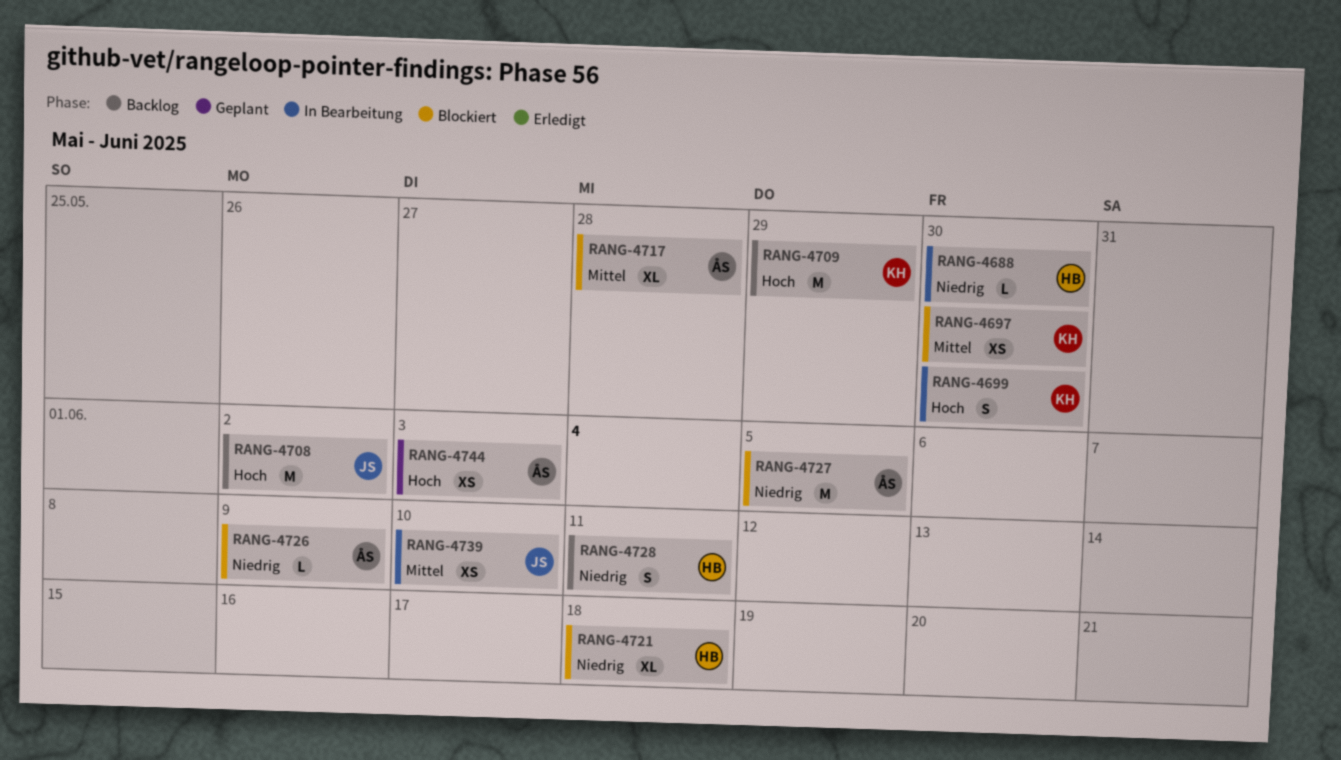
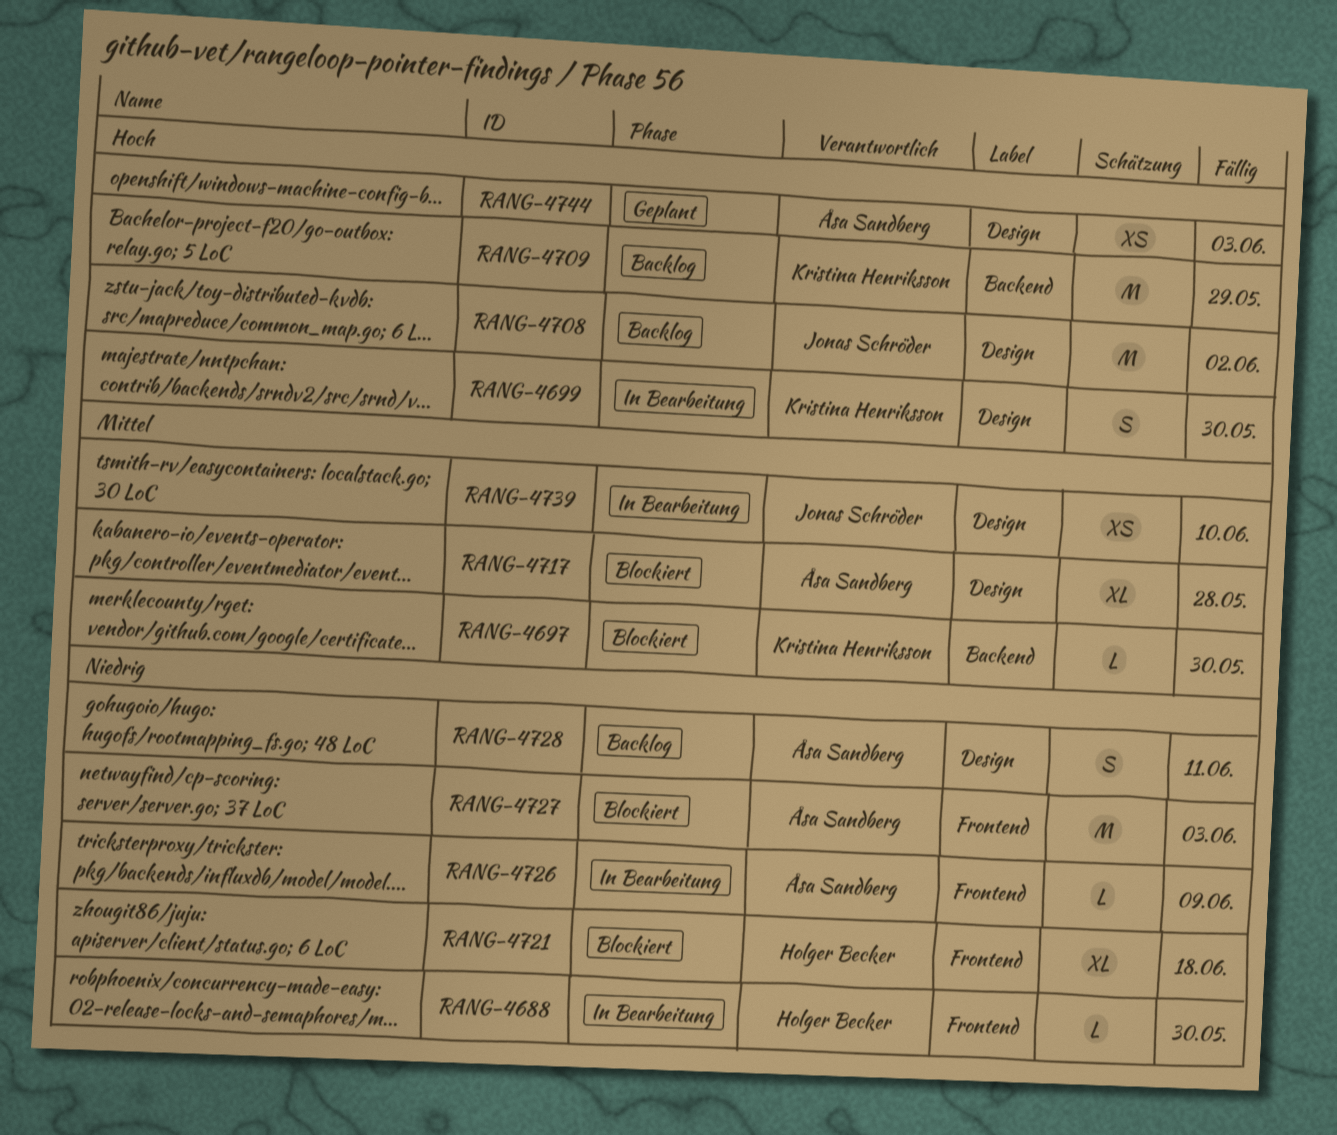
RANG-4697, estimate: XS -> L
RANG-4726, status: Blockiert -> In Bearbeitung
RANG-4727, due: Jun 5 -> Jun 3
RANG-4728, owner: Holger Becker -> Åsa Sandberg

